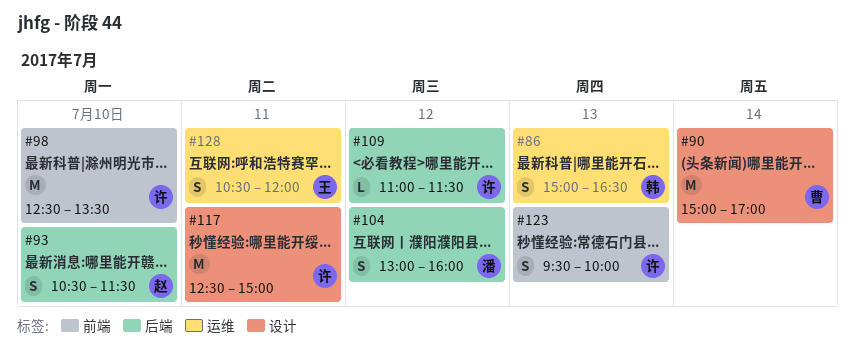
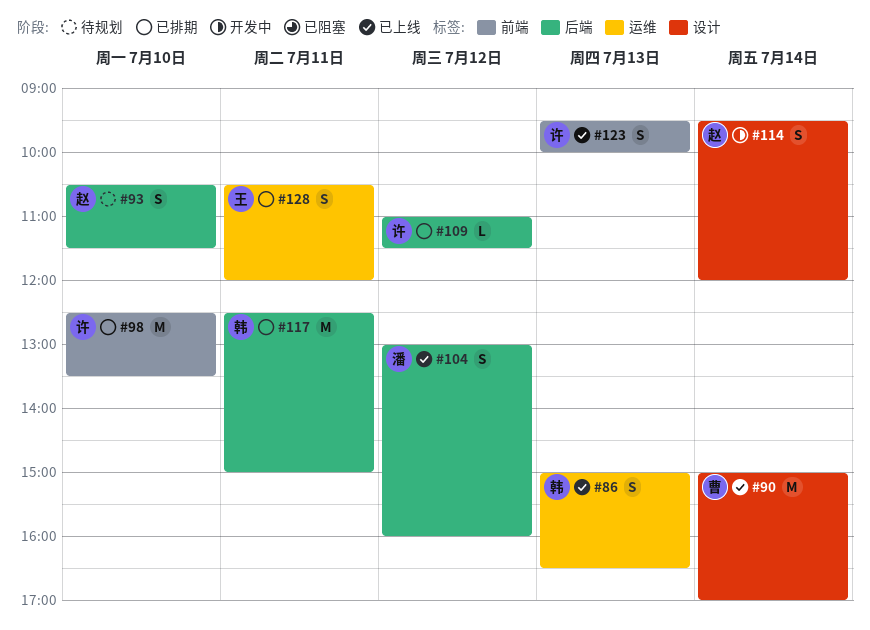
#114: none -> present
#117, owner: 许 -> 韩
#117, label: 设计 -> 后端

